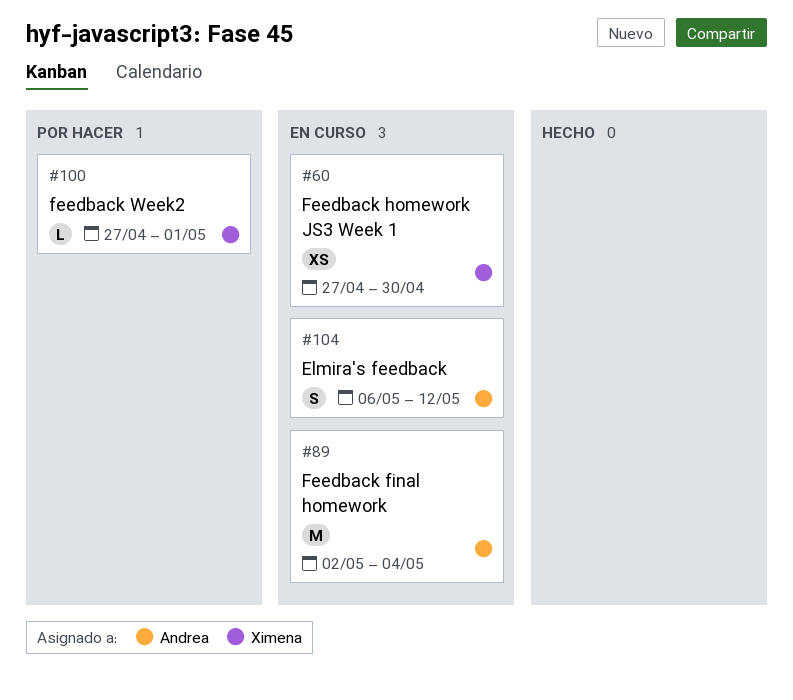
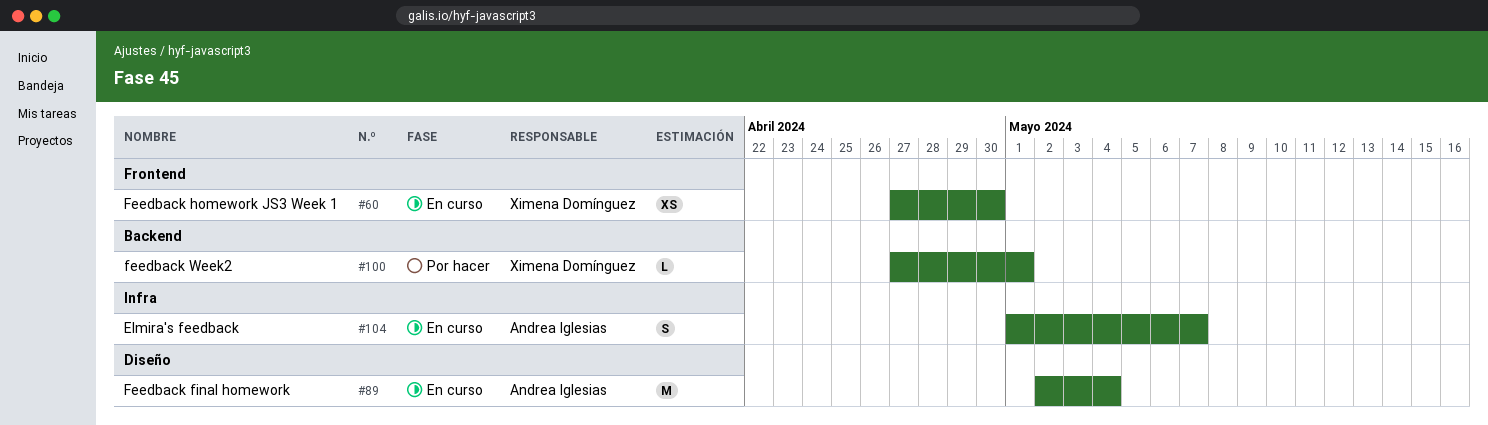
#104, start: May 6 -> May 1
#104, due: May 12 -> May 7

